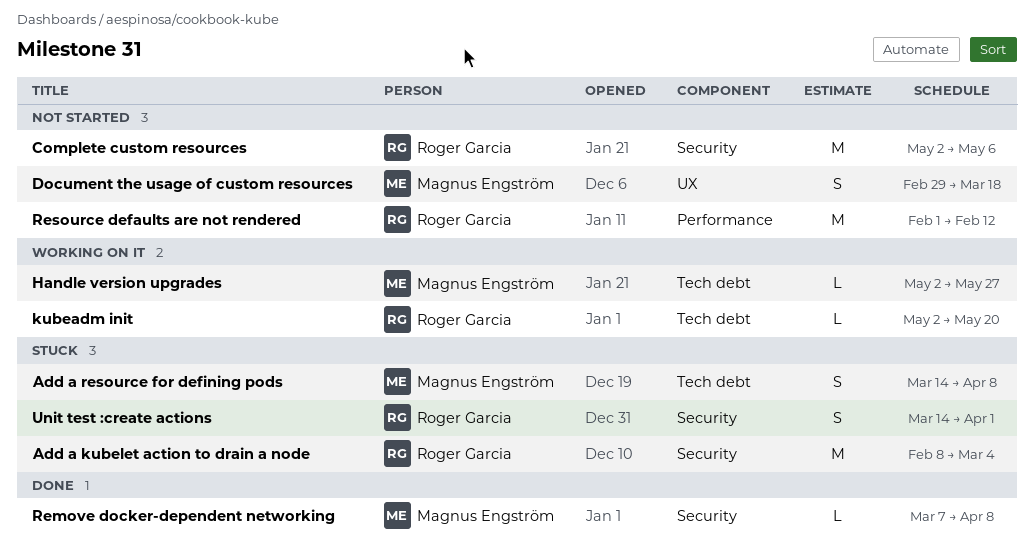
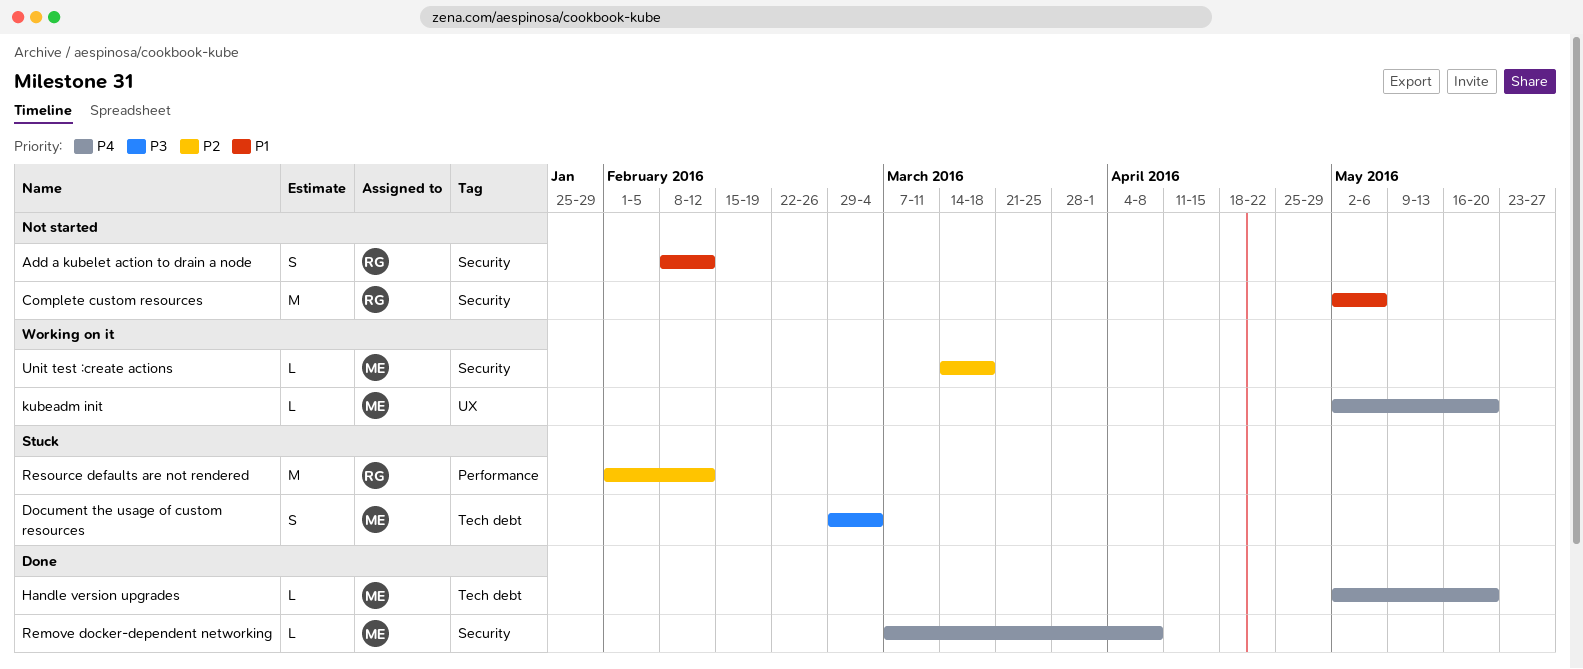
Add a kubelet action to drain a node, status: Stuck -> Not started
Add a kubelet action to drain a node, estimate: M -> S
Add a kubelet action to drain a node, due: Mar 4 -> Feb 12
Add a resource for defining pods: present -> none
Document the usage of custom resources, status: Not started -> Stuck
Document the usage of custom resources, label: UX -> Tech debt
Document the usage of custom resources, due: Mar 18 -> Mar 4
Handle version upgrades, status: Working on it -> Done
Handle version upgrades, due: May 27 -> May 20
kubeadm init, owner: Roger Garcia -> Magnus Engström
kubeadm init, label: Tech debt -> UX
Resource defaults are not rendered, status: Not started -> Stuck
Unit test :create actions, status: Stuck -> Working on it
Unit test :create actions, owner: Roger Garcia -> Magnus Engström
Unit test :create actions, estimate: S -> L
Unit test :create actions, due: Apr 1 -> Mar 18

